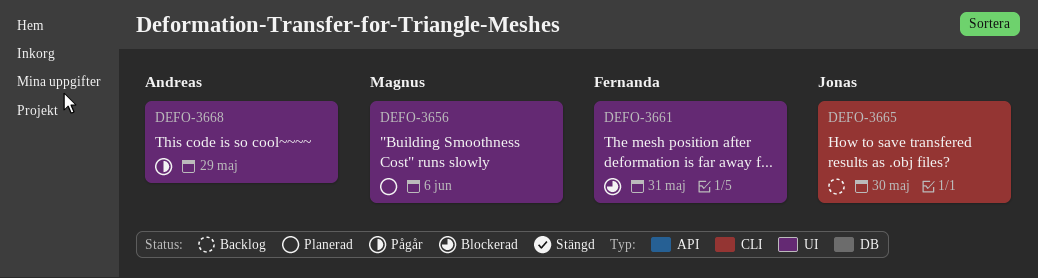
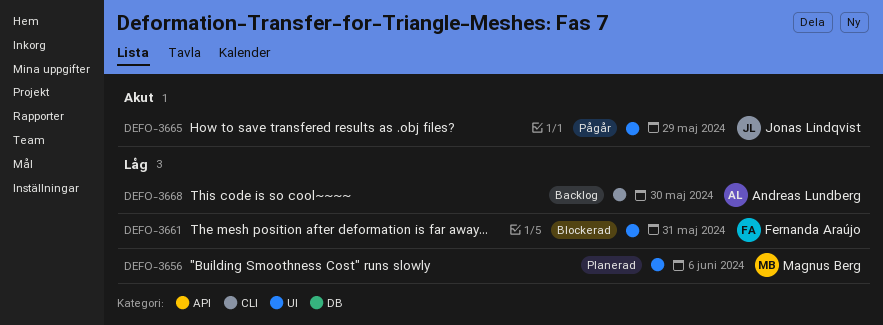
DEFO-3665, status: Backlog -> Pågår
DEFO-3665, label: CLI -> UI
DEFO-3665, due: May 30 -> May 29
DEFO-3668, status: Pågår -> Backlog
DEFO-3668, label: UI -> CLI
DEFO-3668, due: May 29 -> May 30

